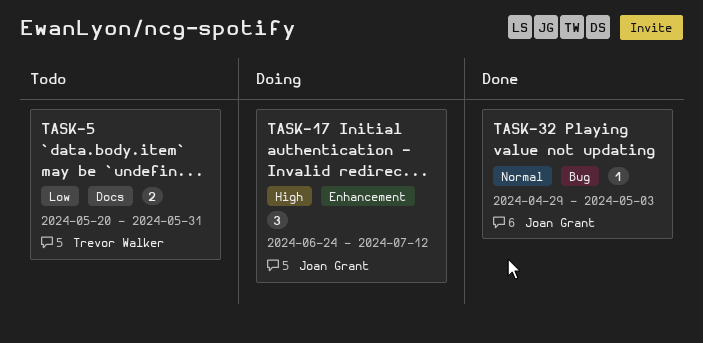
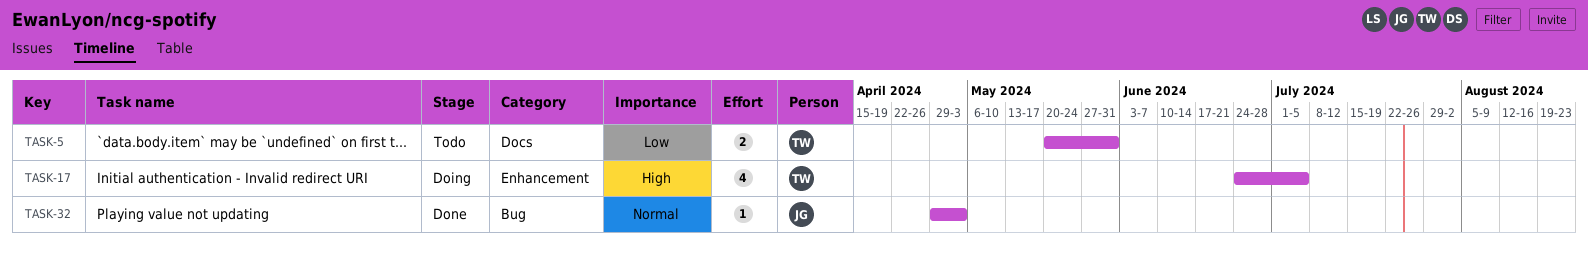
TASK-17, owner: Joan Grant -> Trevor Walker
TASK-17, estimate: 3 -> 4
TASK-17, due: Jul 12 -> Jul 5

